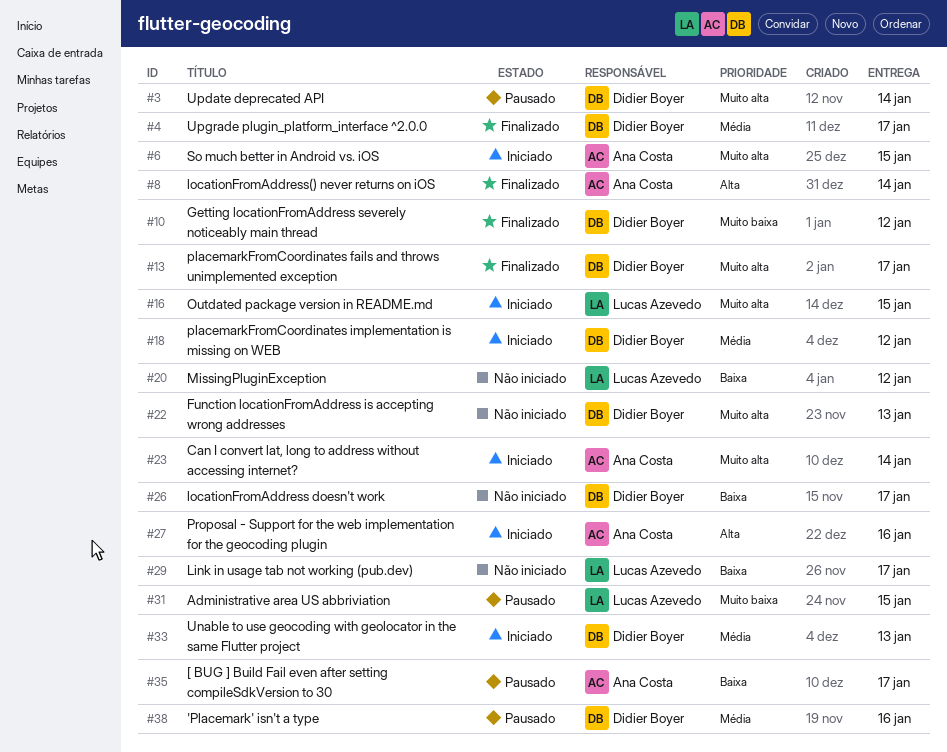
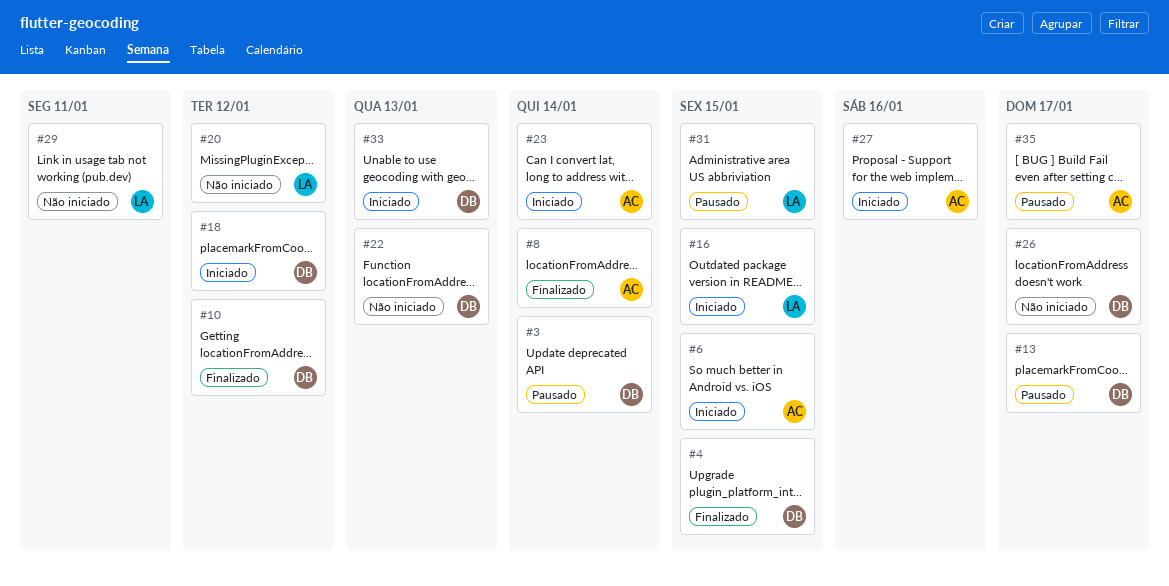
#4, due: Jan 17 -> Jan 15
#13, status: Finalizado -> Pausado
#29, due: Jan 17 -> Jan 11
#38: present -> none

